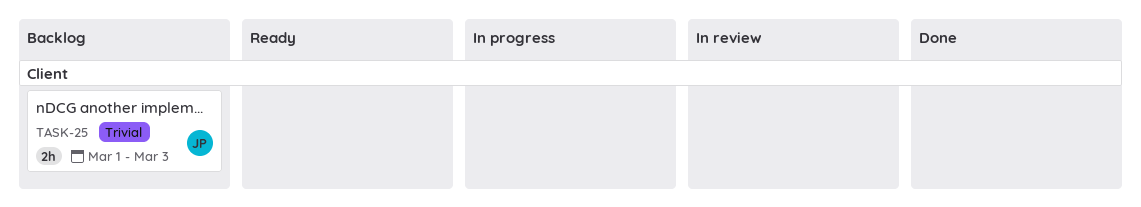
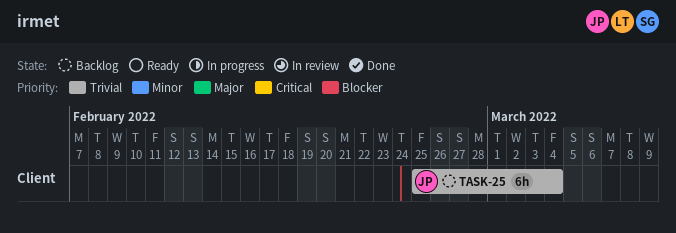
TASK-25, estimate: 2h -> 6h
TASK-25, start: Mar 1 -> Feb 25
TASK-25, due: Mar 3 -> Mar 4

